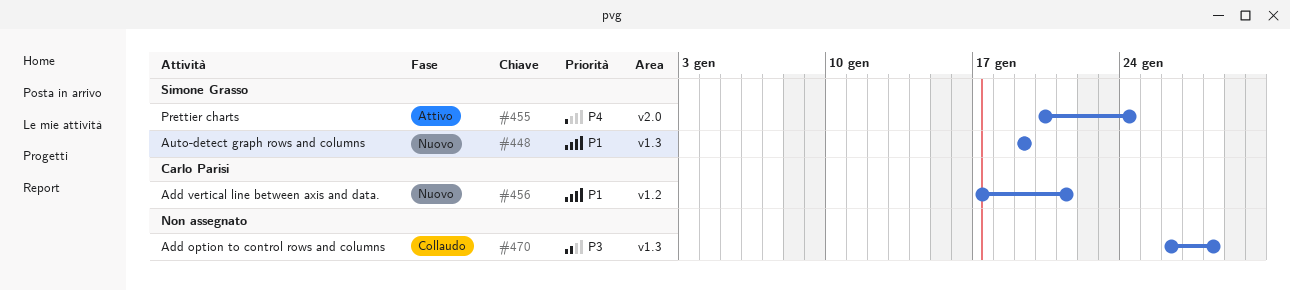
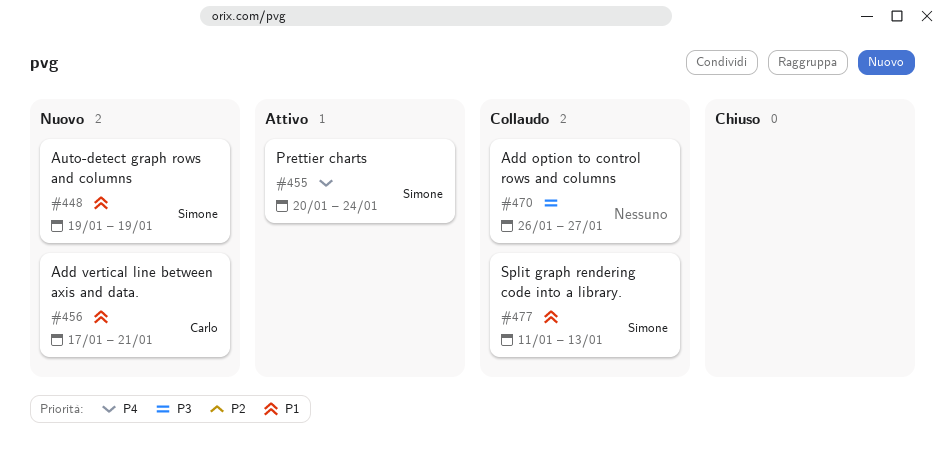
#470, due: Jan 28 -> Jan 27
#477: none -> present

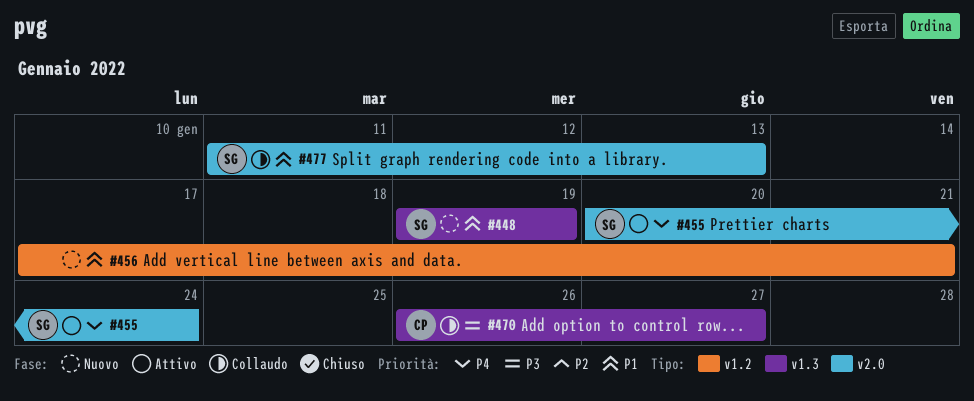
#456, owner: Carlo -> none
#470, owner: none -> Carlo

